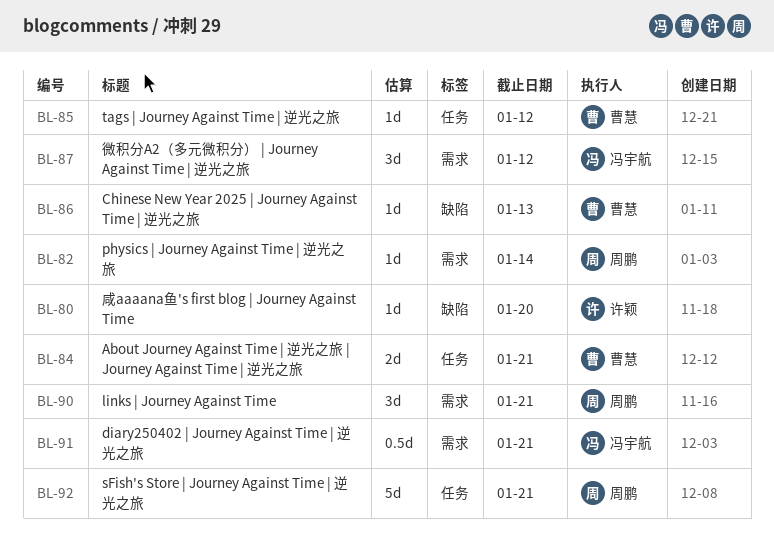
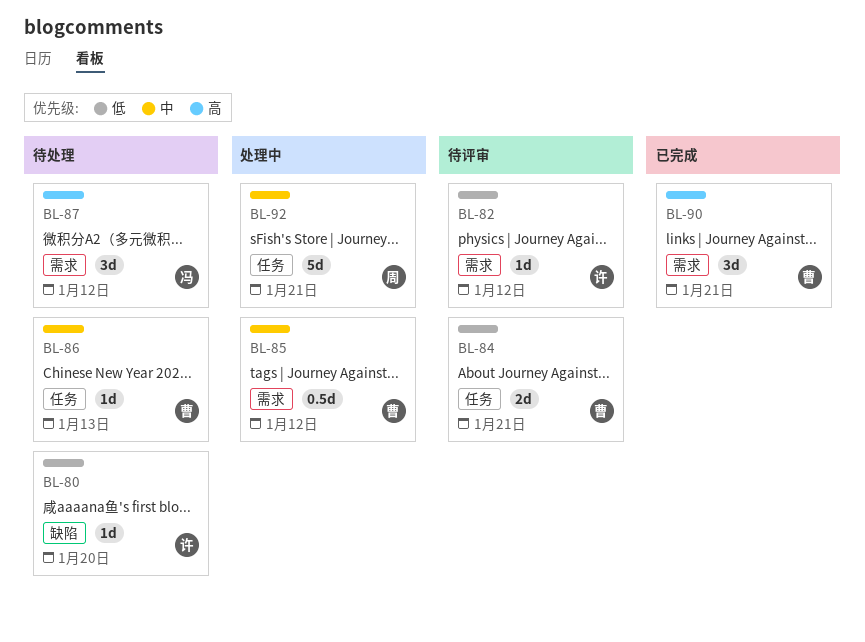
BL-82, owner: 周鹏 -> 许颖
BL-82, due: Jan 14 -> Jan 12
BL-85, label: 任务 -> 需求
BL-85, estimate: 1d -> 0.5d
BL-86, label: 缺陷 -> 任务
BL-90, owner: 周鹏 -> 曹慧
BL-91: present -> none

